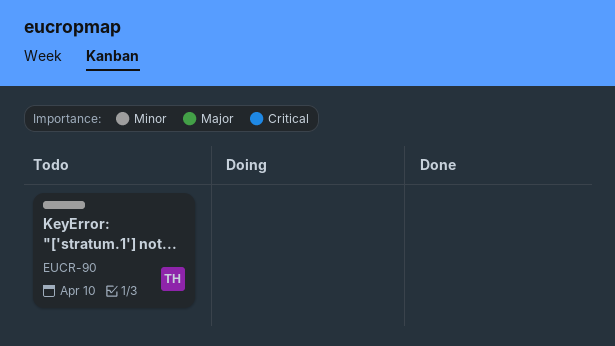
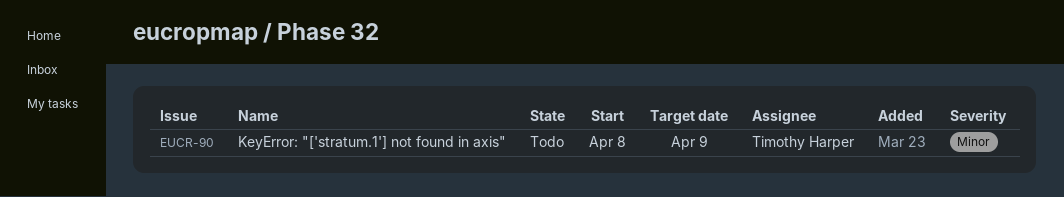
EUCR-90, due: Apr 10 -> Apr 9

